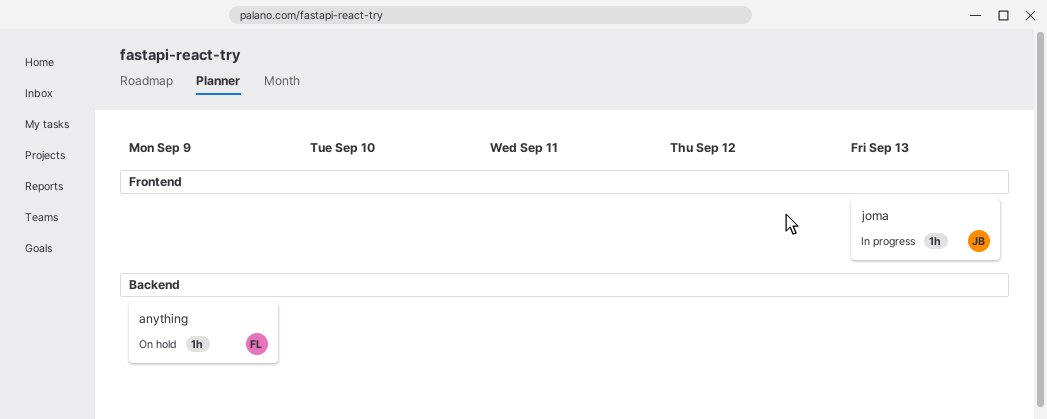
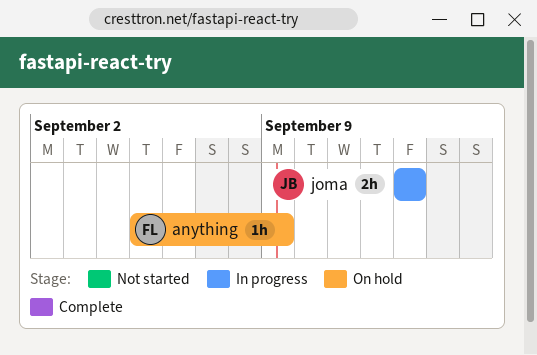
joma, estimate: 1h -> 2h

